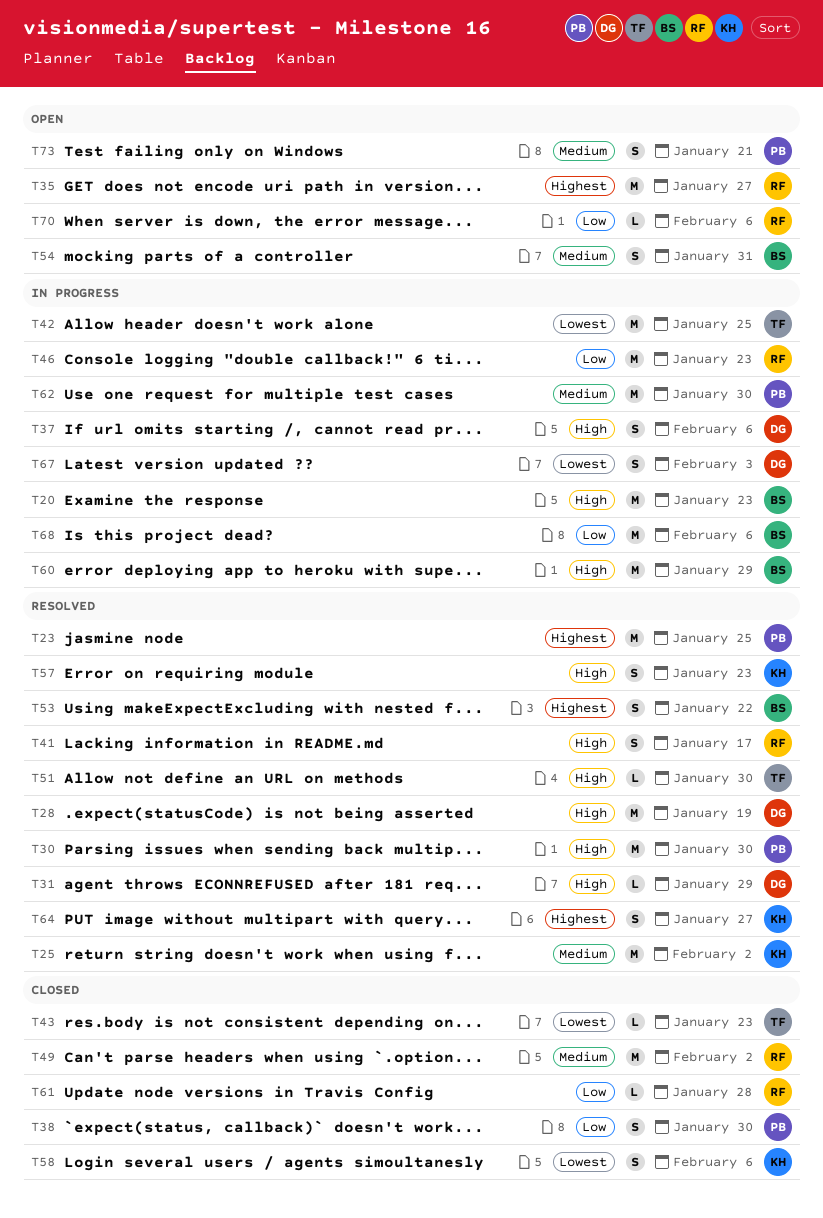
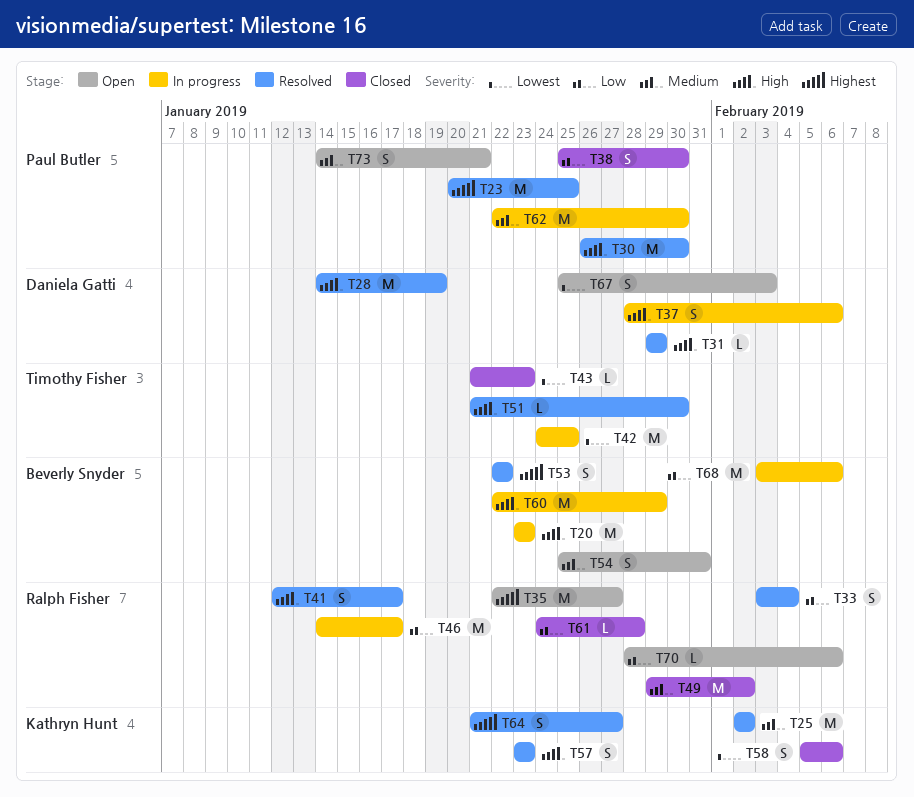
T33: none -> present
T46, due: Jan 23 -> Jan 17
T67, status: In progress -> Open

